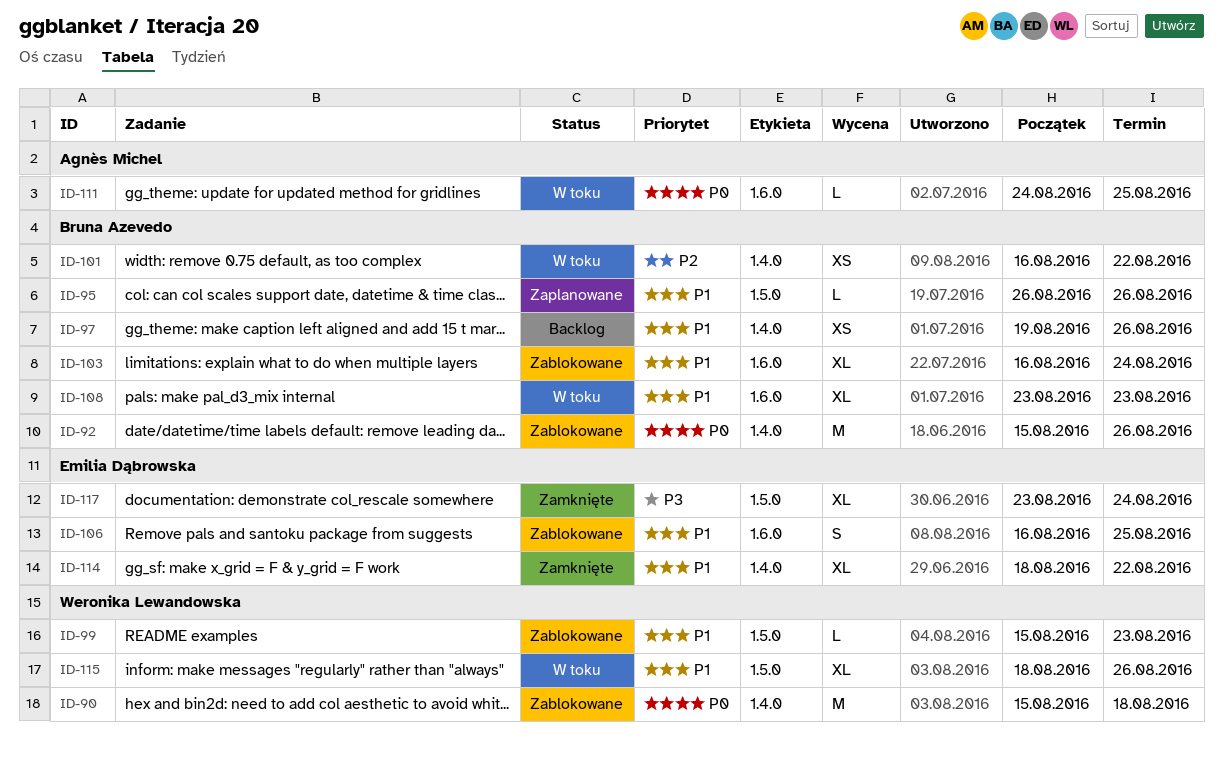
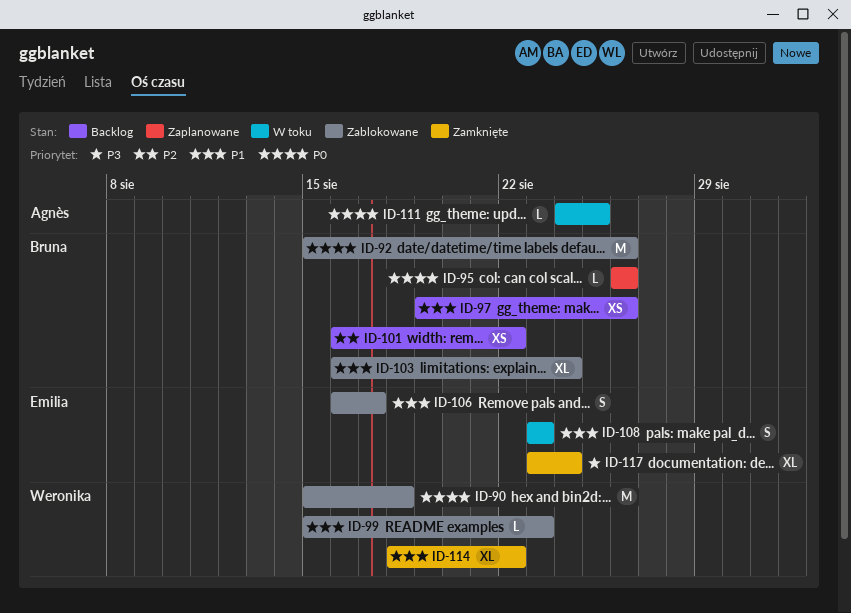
ID-95, priority: P1 -> P0
ID-101, status: W toku -> Backlog
ID-106, due: Aug 25 -> Aug 17
ID-108, owner: Bruna Azevedo -> Emilia Dąbrowska
ID-108, estimate: XL -> S
ID-114, owner: Emilia Dąbrowska -> Weronika Lewandowska
ID-115: present -> none

